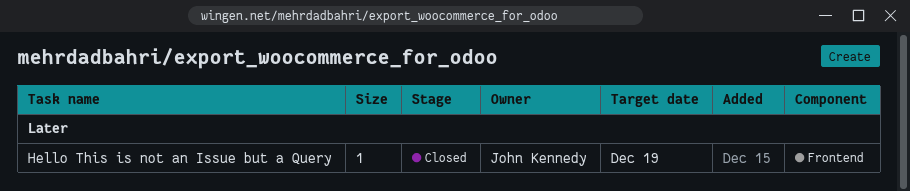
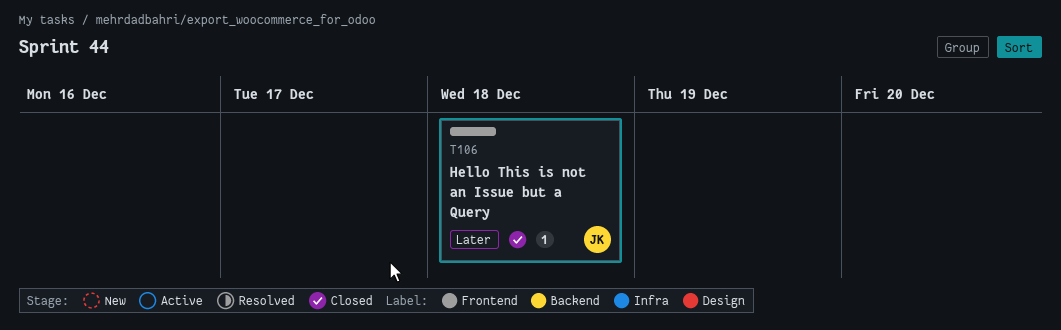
Hello This is not an Issue but a Query, due: Dec 19 -> Dec 18

